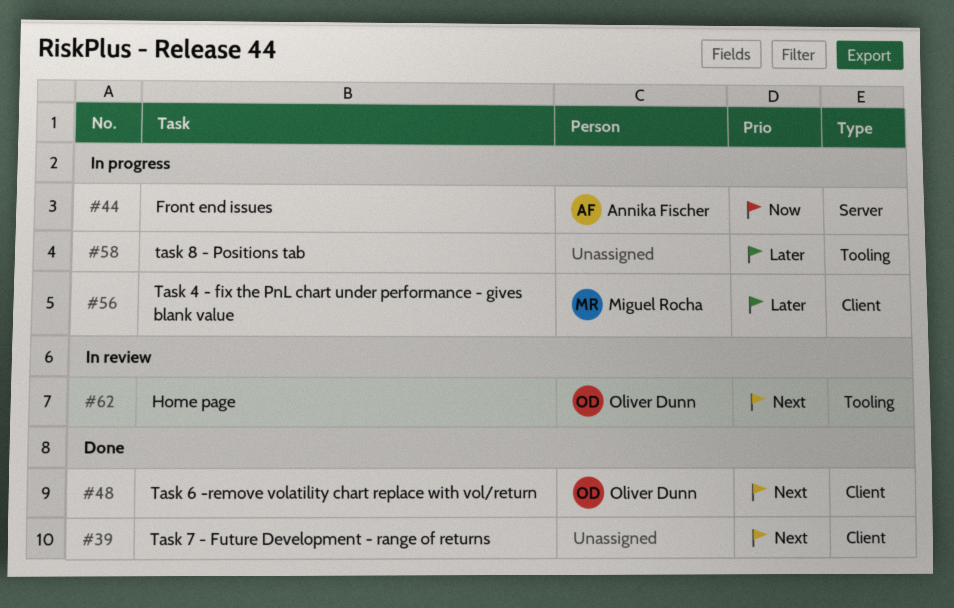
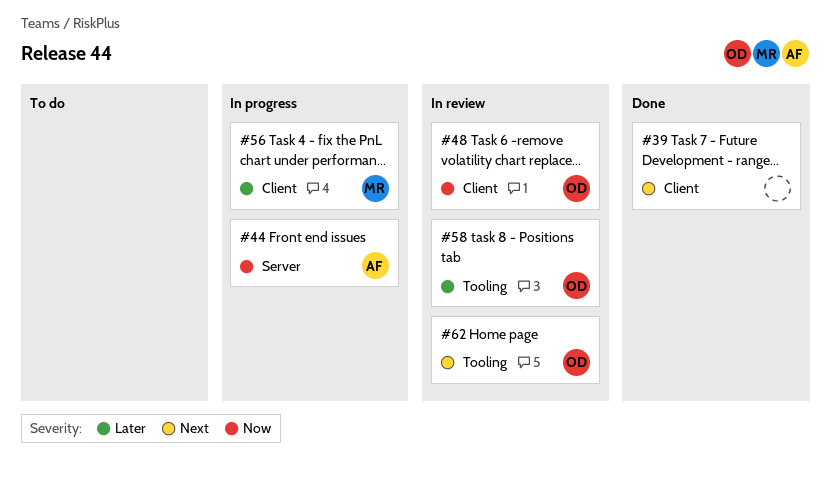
#48, status: Done -> In review
#48, priority: Next -> Now
#58, status: In progress -> In review
#58, owner: none -> Oliver Dunn

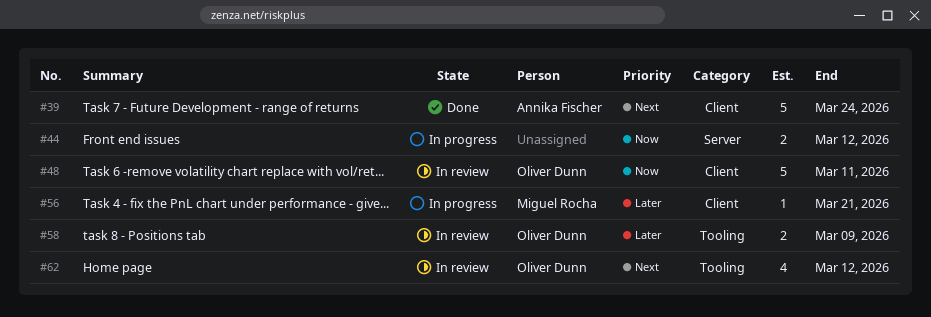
#39, owner: none -> Annika Fischer
#44, owner: Annika Fischer -> none

